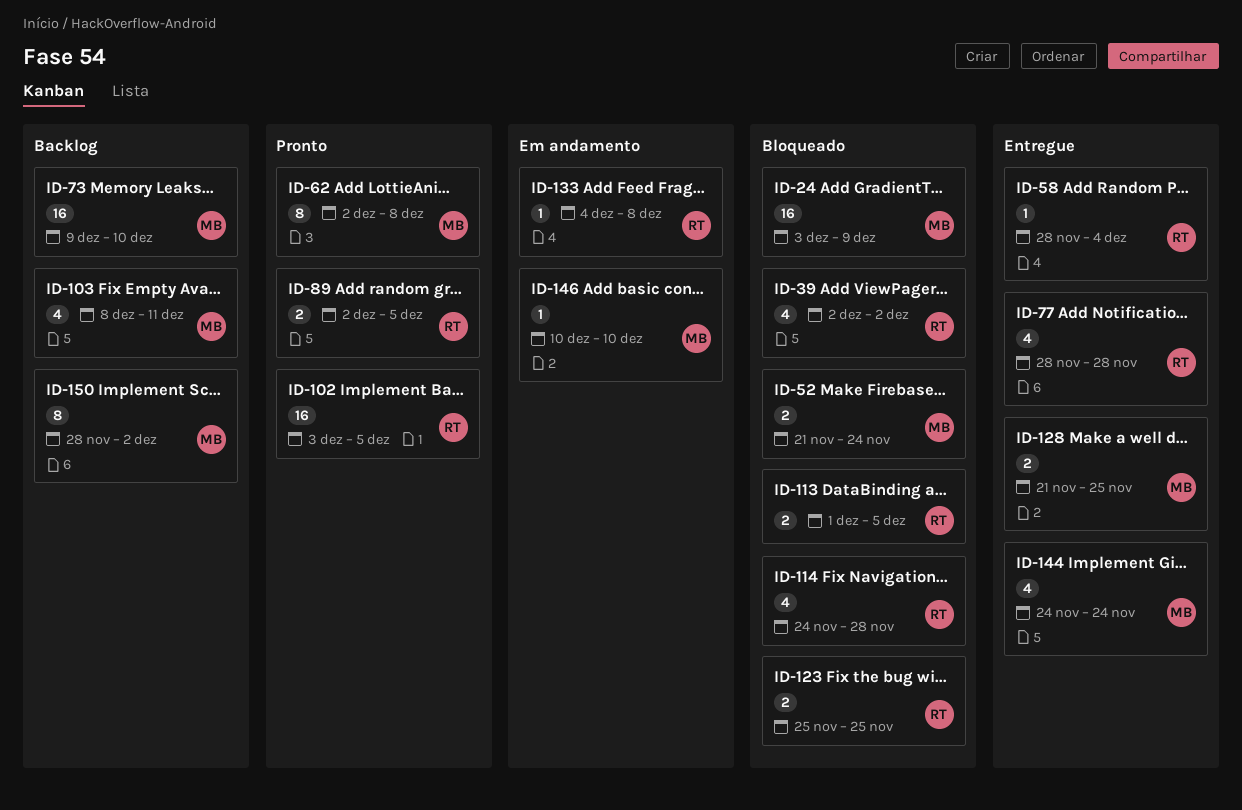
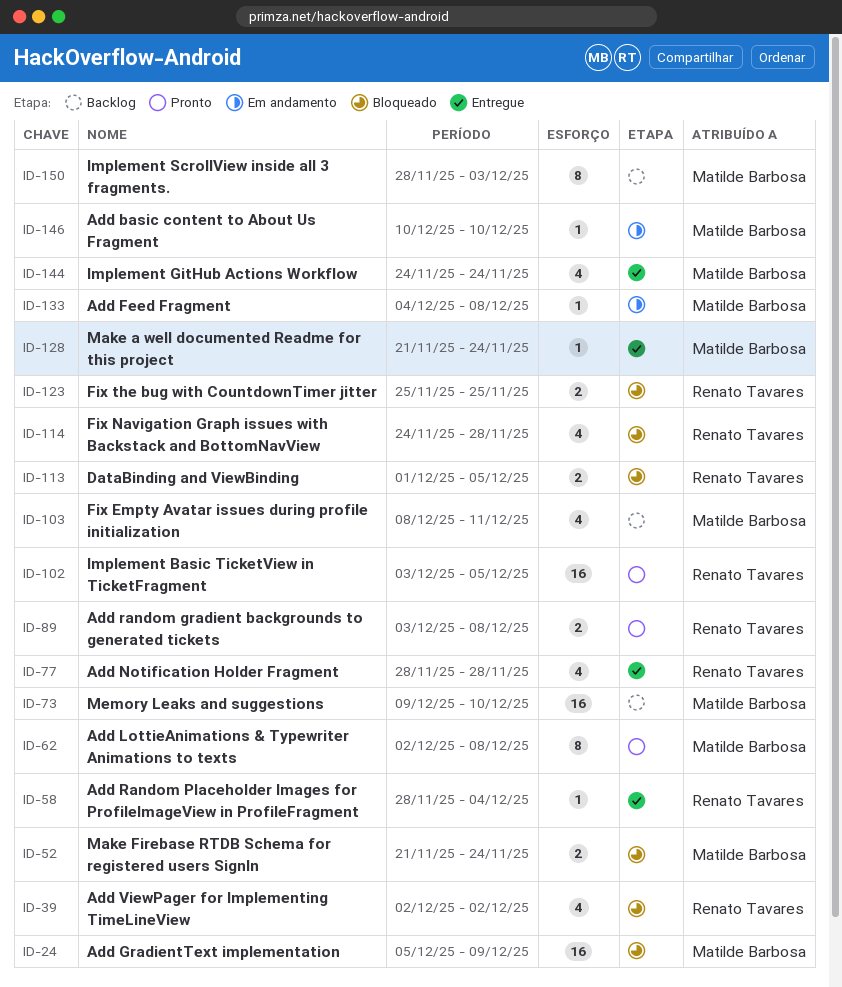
ID-24, start: Dec 3 -> Dec 5
ID-89, start: Dec 2 -> Dec 3
ID-89, due: Dec 5 -> Dec 8
ID-128, estimate: 2 -> 1
ID-128, due: Nov 25 -> Nov 24
ID-133, owner: Renato Tavares -> Matilde Barbosa
ID-150, due: Dec 2 -> Dec 3

